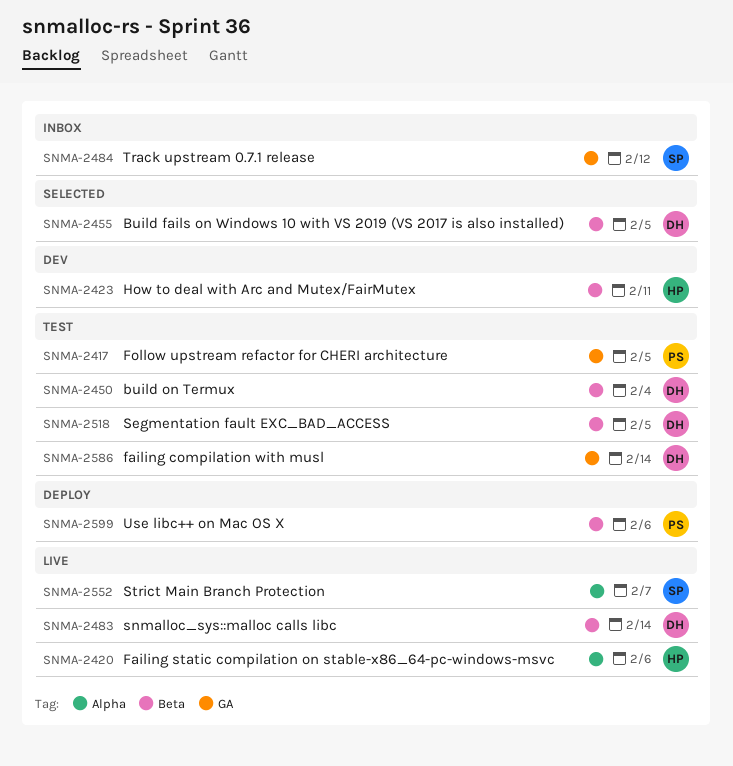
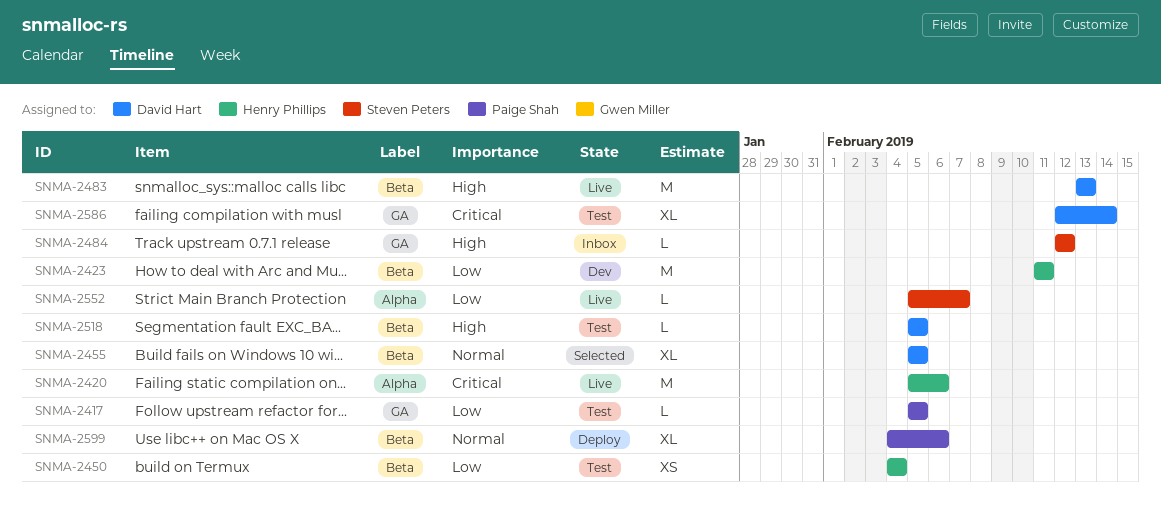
SNMA-2450, owner: David Hart -> Henry Phillips
SNMA-2483, due: Feb 14 -> Feb 13

